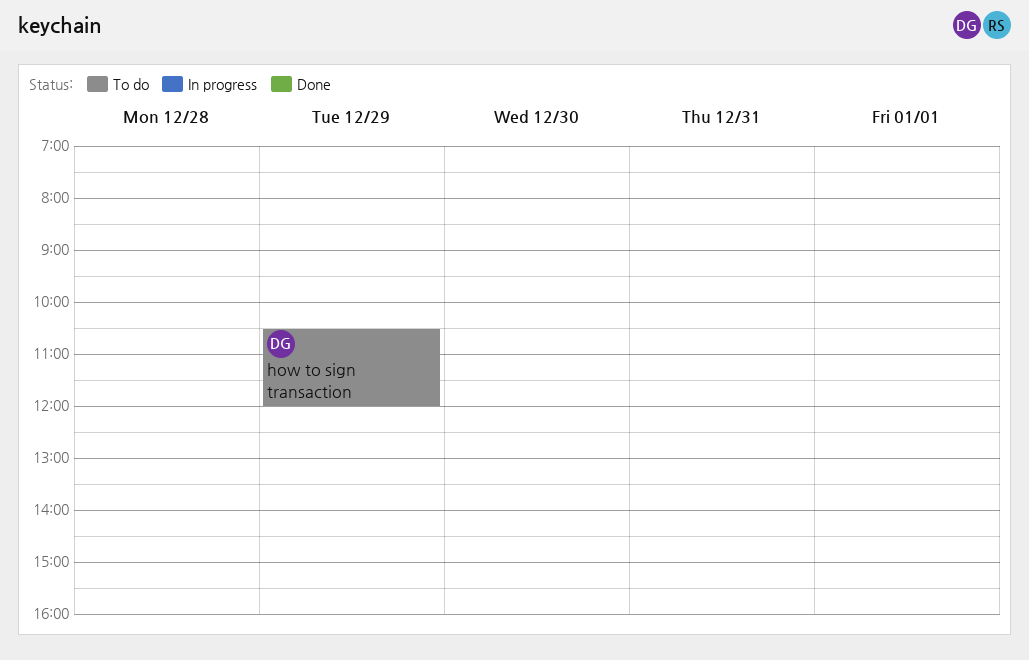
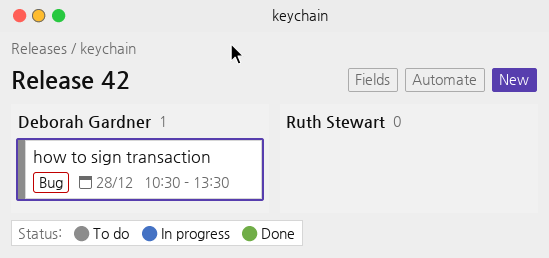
how to sign transaction, day: Dec 29 -> Dec 28
how to sign transaction, ends: 12:00 -> 13:30

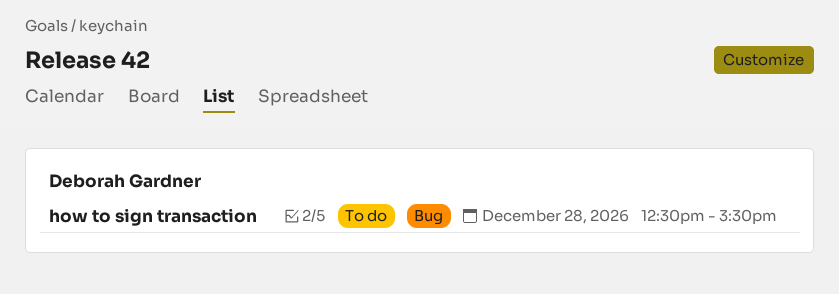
how to sign transaction, begins: 10:30 -> 12:30
how to sign transaction, ends: 13:30 -> 15:30

